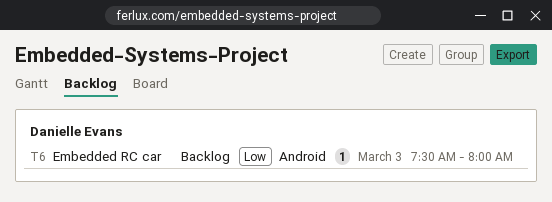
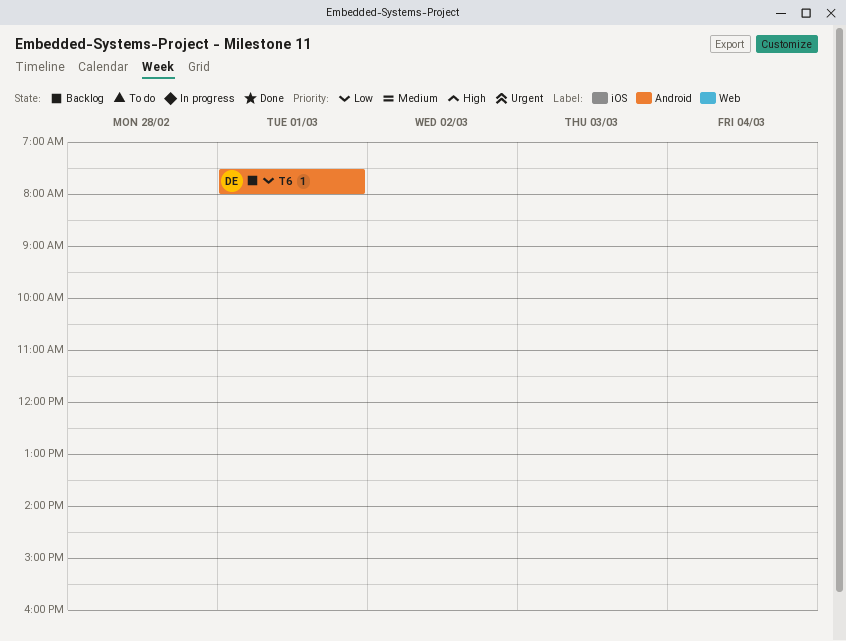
T6, day: Mar 3 -> Mar 1

